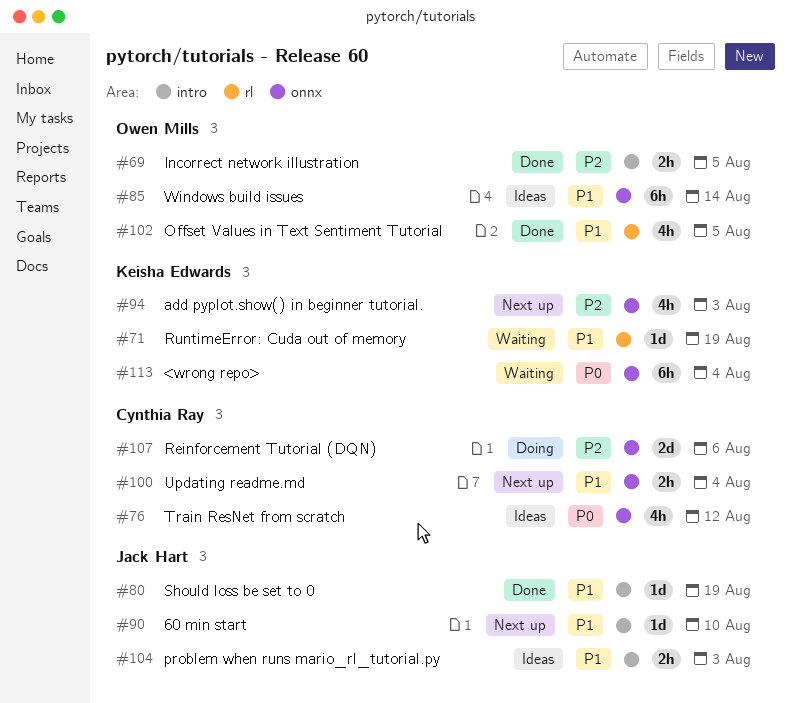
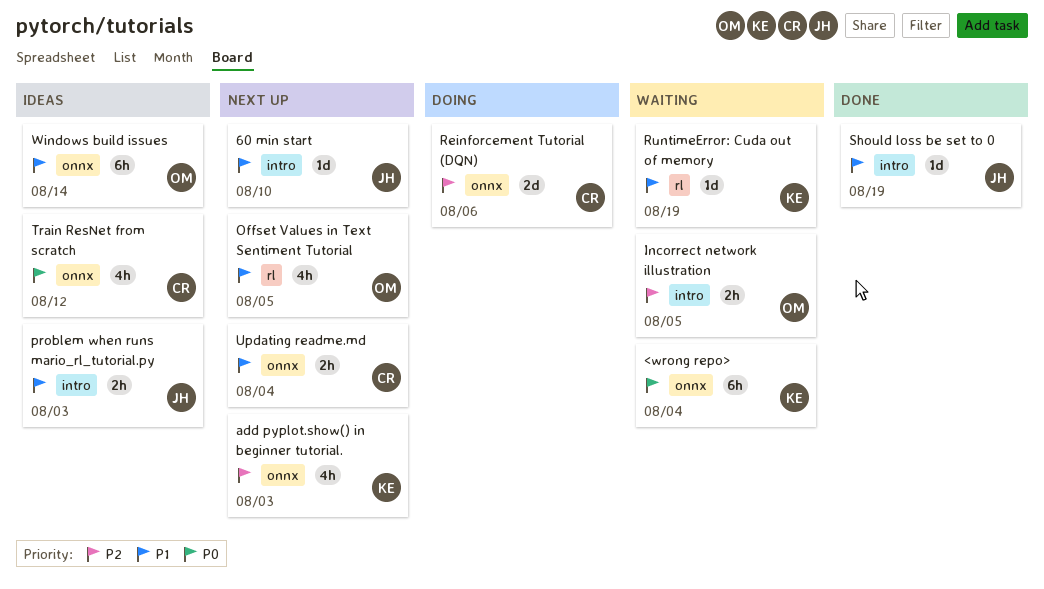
Incorrect network illustration, status: Done -> Waiting
Offset Values in Text Sentiment Tutorial, status: Done -> Next up

